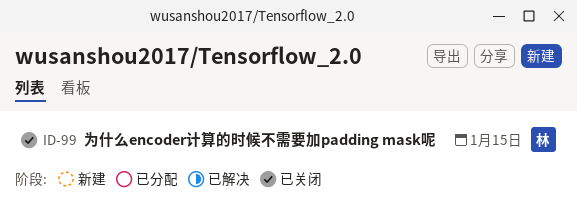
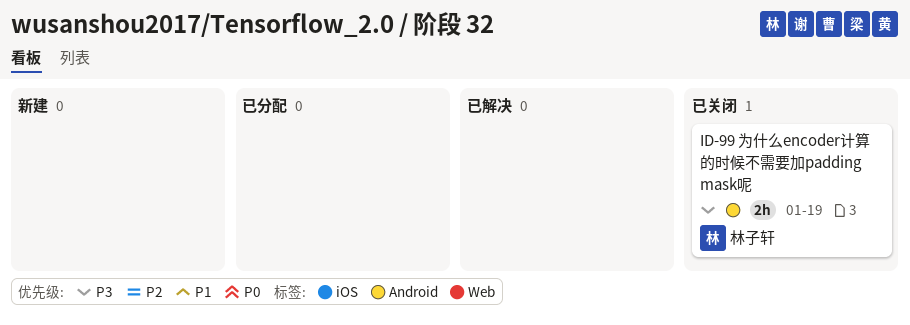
ID-99, due: Jan 15 -> Jan 19

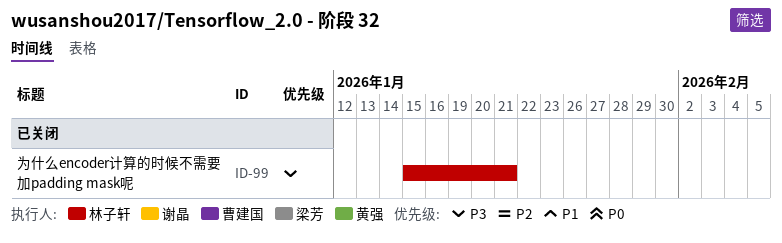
ID-99, due: Jan 19 -> Jan 21

